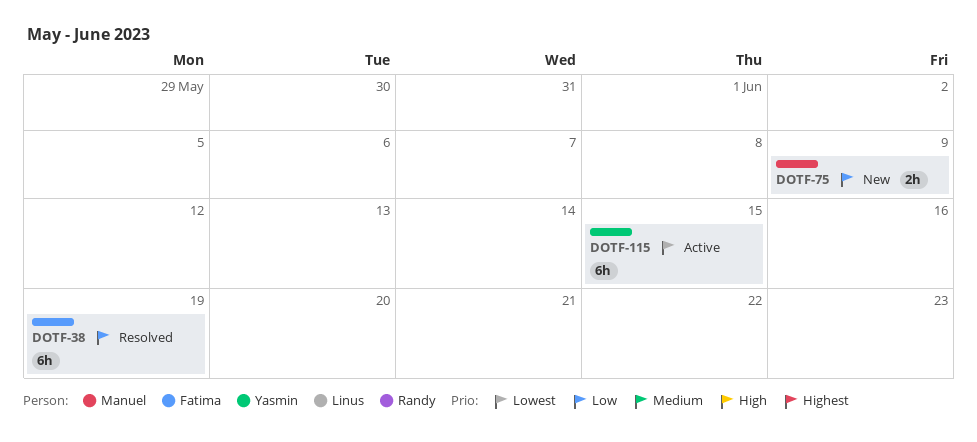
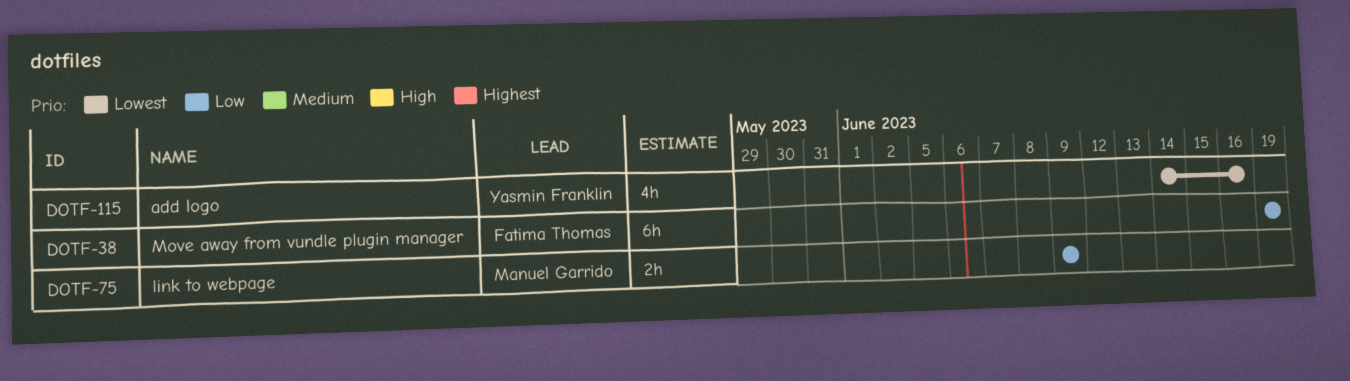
DOTF-115, estimate: 6h -> 4h
DOTF-115, due: Jun 15 -> Jun 16

